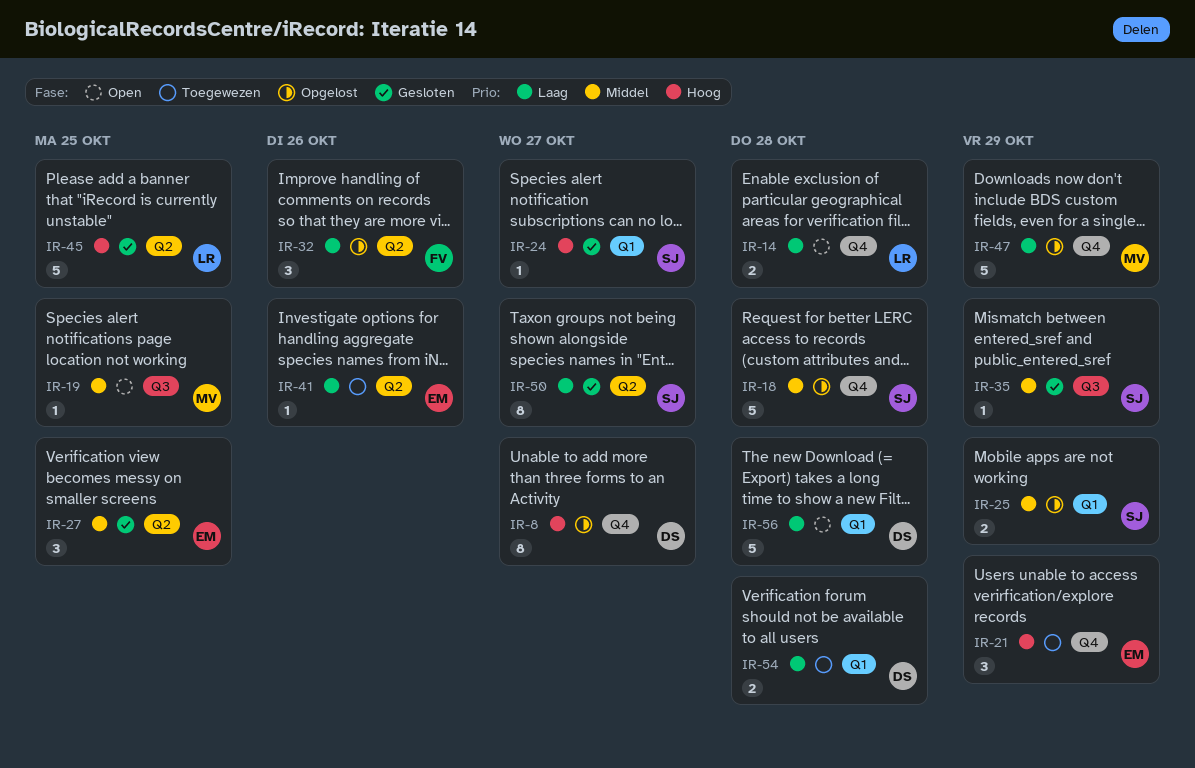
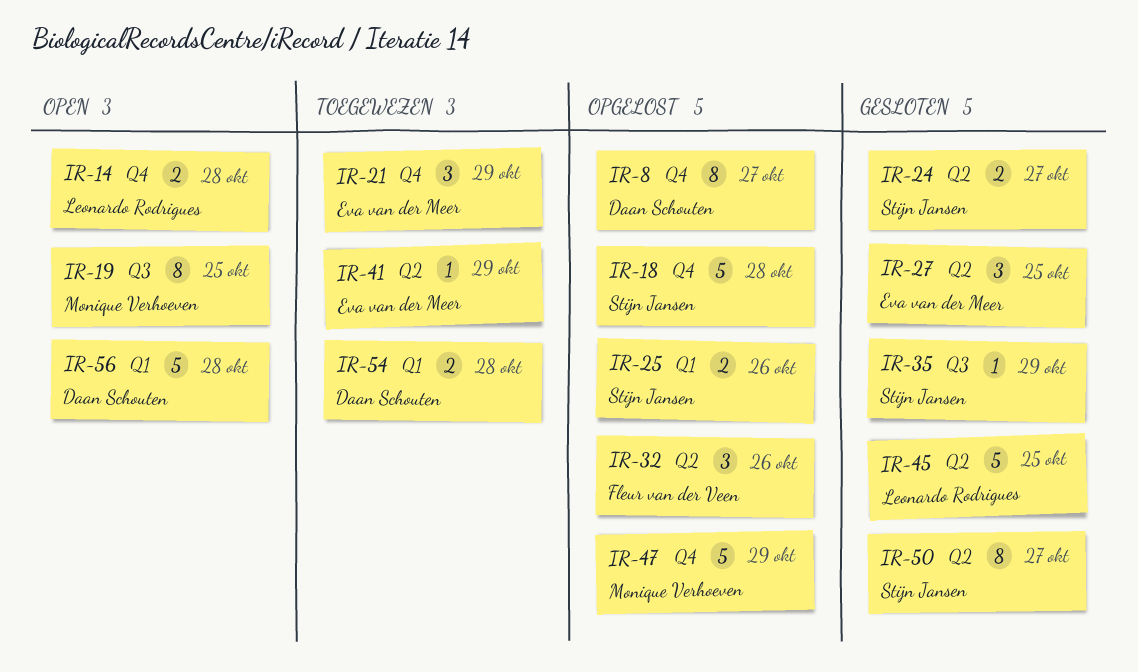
IR-19, estimate: 1 -> 8
IR-24, label: Q1 -> Q2
IR-24, estimate: 1 -> 2
IR-25, due: Oct 29 -> Oct 26
IR-41, due: Oct 26 -> Oct 29

